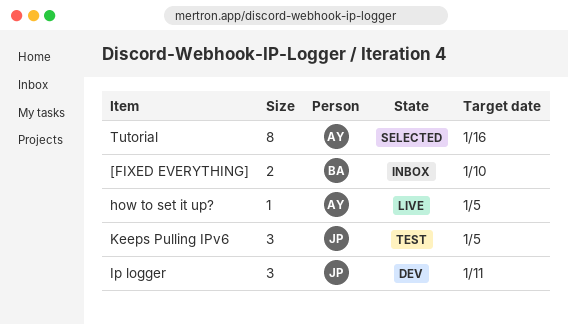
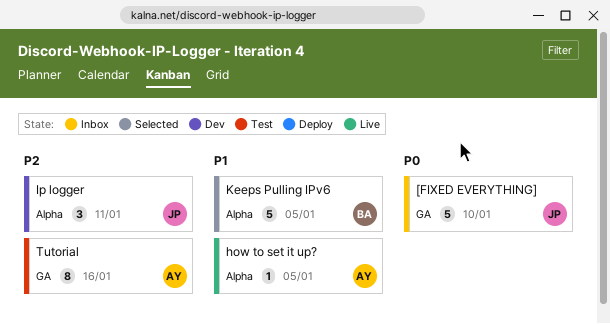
[FIXED EVERYTHING], owner: BA -> JP
[FIXED EVERYTHING], estimate: 2 -> 5
Keeps Pulling IPv6, status: Test -> Selected
Keeps Pulling IPv6, owner: JP -> BA
Keeps Pulling IPv6, estimate: 3 -> 5
Tutorial, status: Selected -> Test

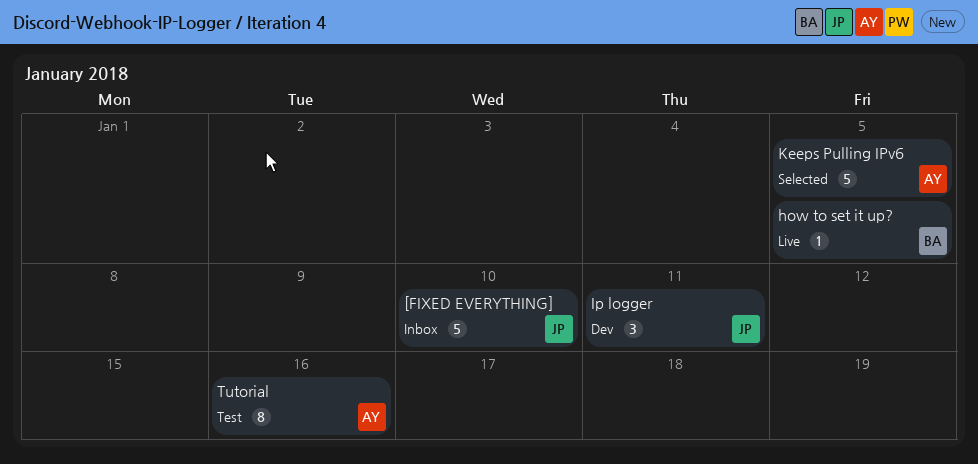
how to set it up?, owner: AY -> BA
Keeps Pulling IPv6, owner: BA -> AY

